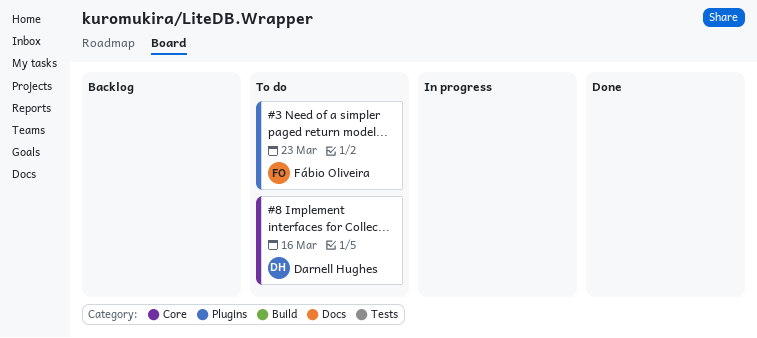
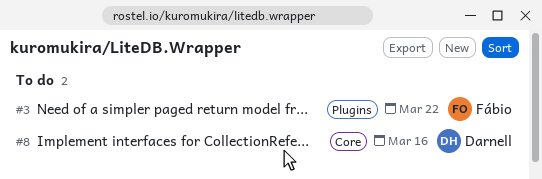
#3, due: Mar 23 -> Mar 22

